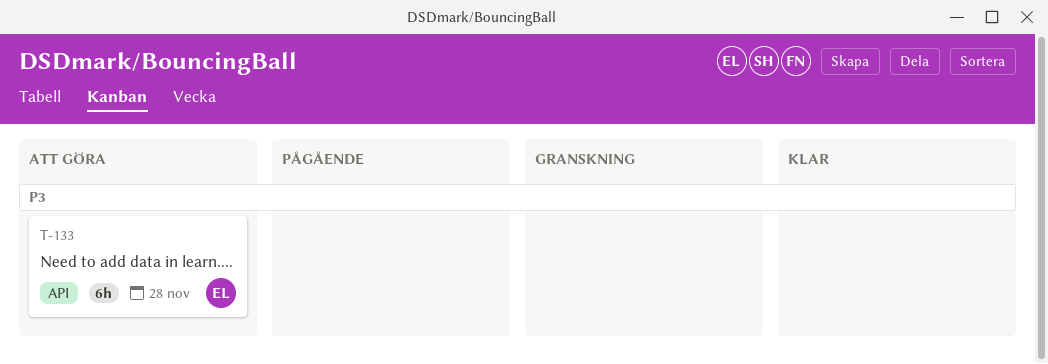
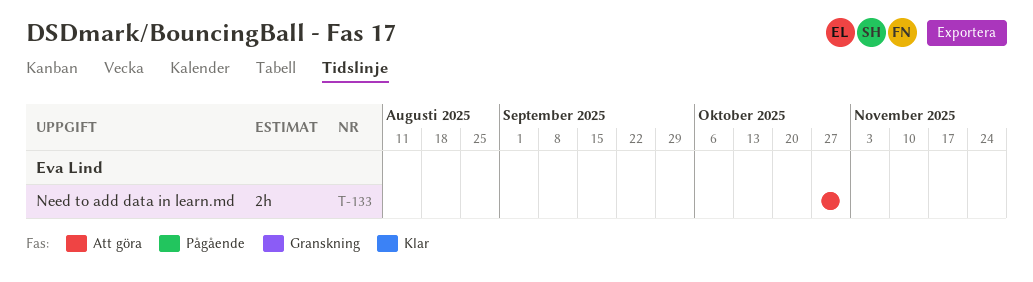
T-133, estimate: 6h -> 2h
T-133, due: Nov 28 -> Oct 31

